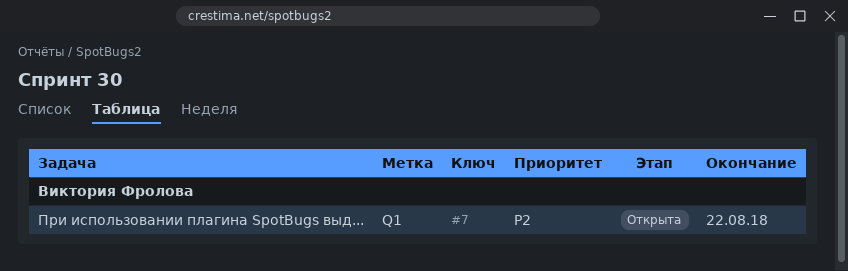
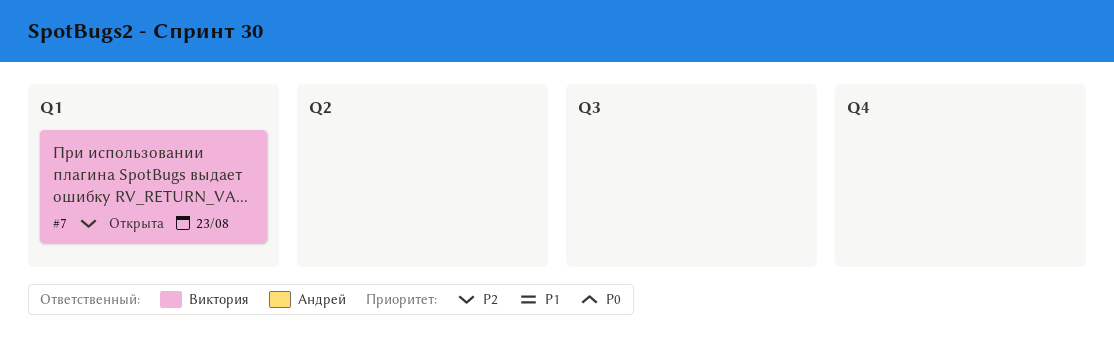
#7, due: Aug 22 -> Aug 23

